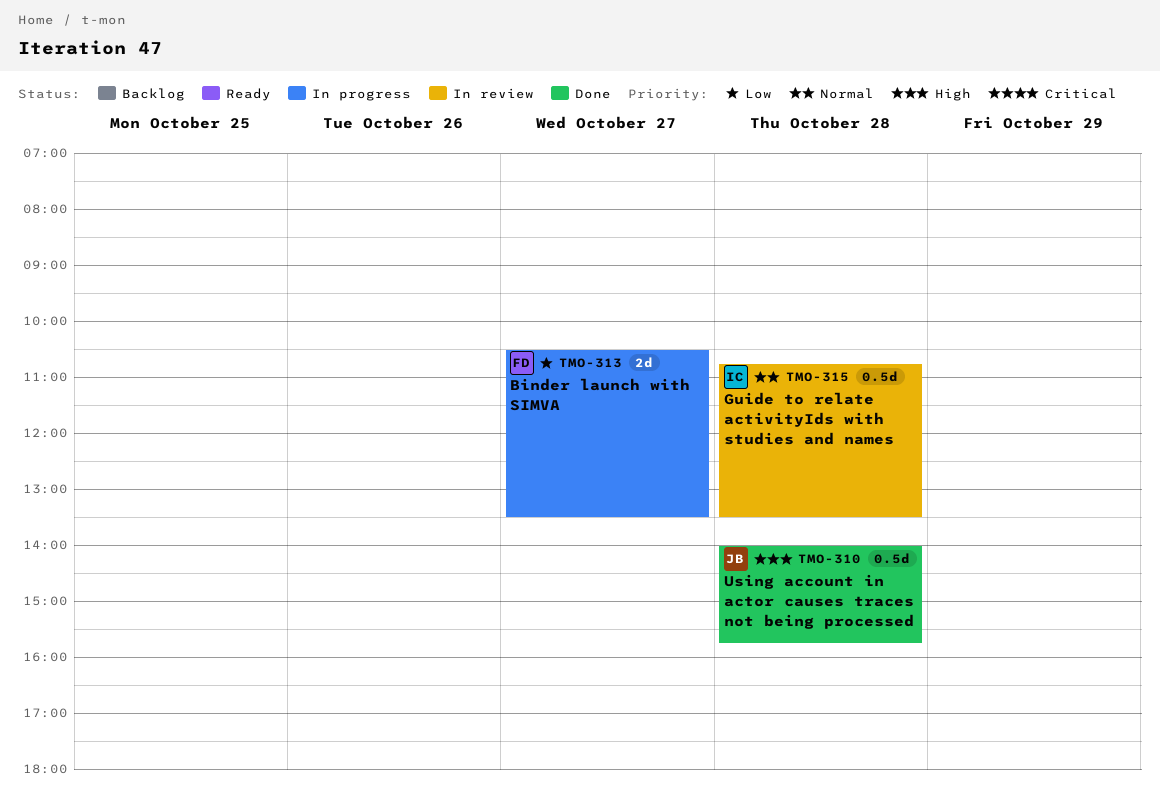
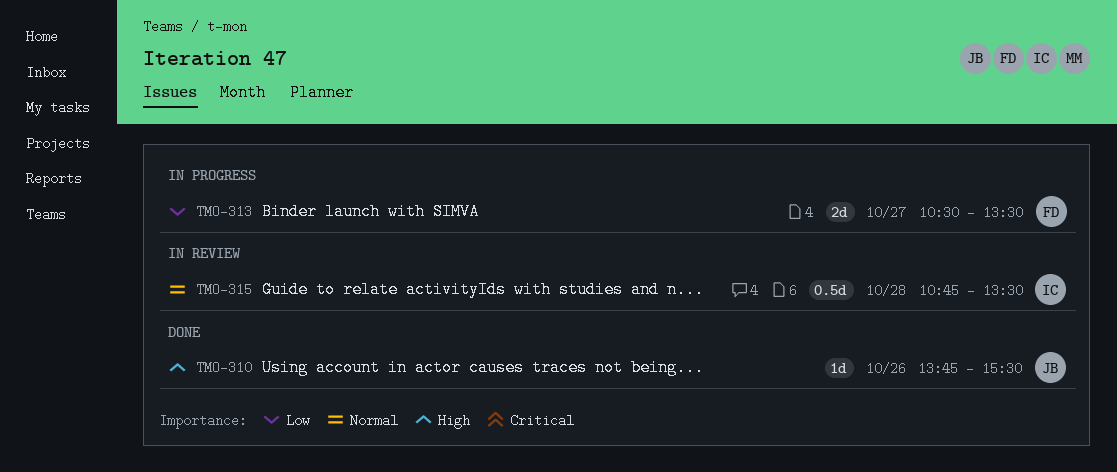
TMO-310, estimate: 0.5d -> 1d
TMO-310, day: Oct 28 -> Oct 26
TMO-310, begins: 14:00 -> 13:45
TMO-310, ends: 15:45 -> 15:30

